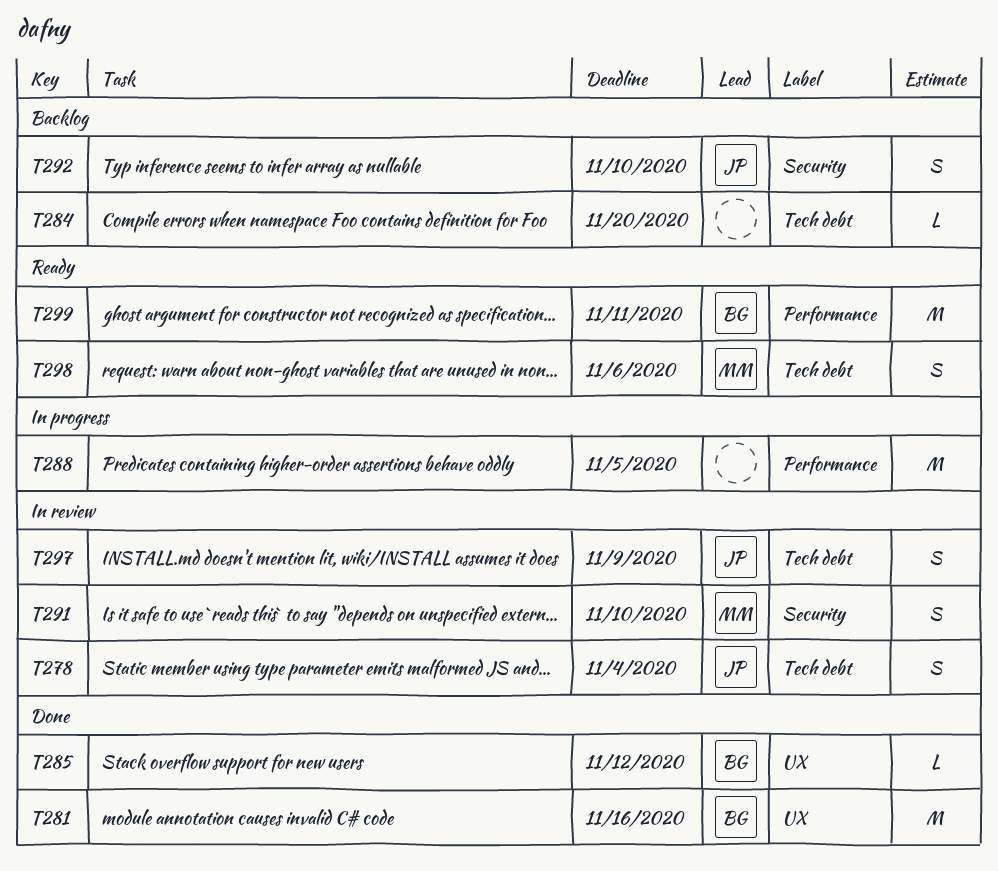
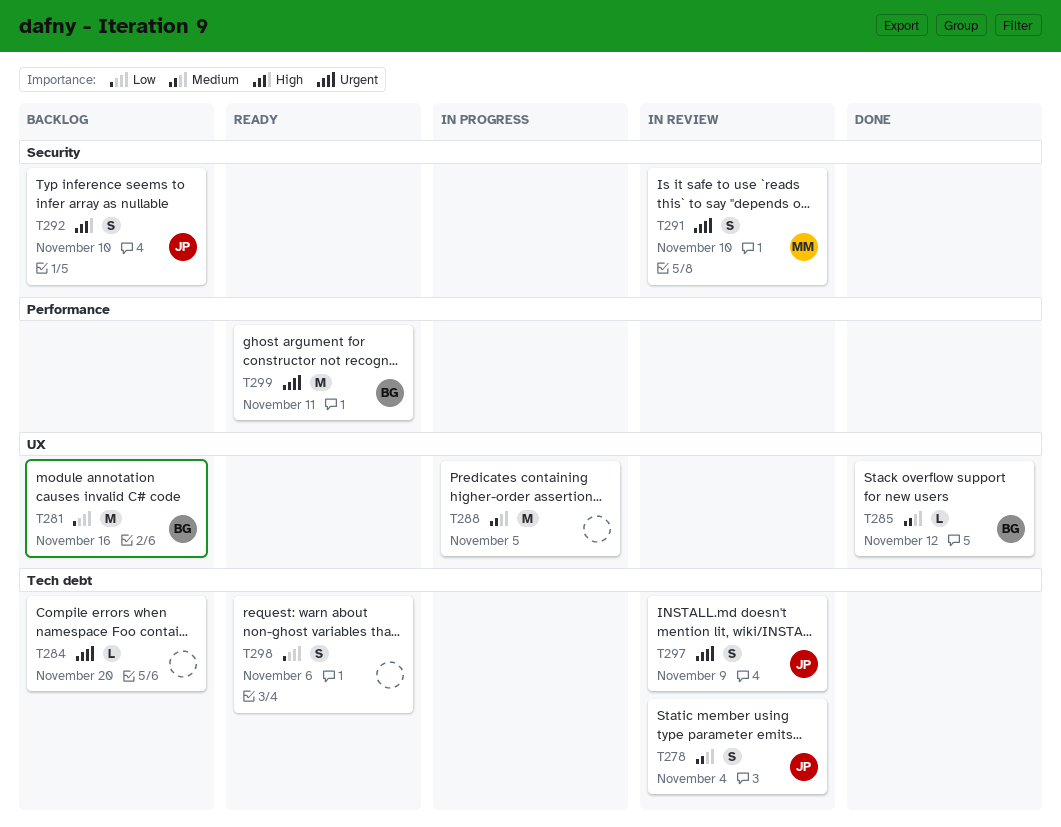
T281, status: Done -> Backlog
T288, label: Performance -> UX
T298, owner: MM -> none

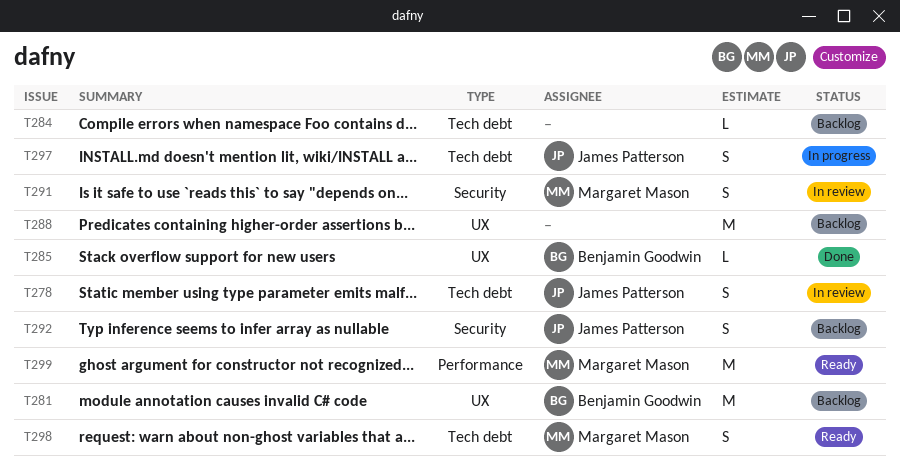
T288, status: In progress -> Backlog
T297, status: In review -> In progress
T298, owner: none -> Margaret Mason
T299, owner: Benjamin Goodwin -> Margaret Mason

